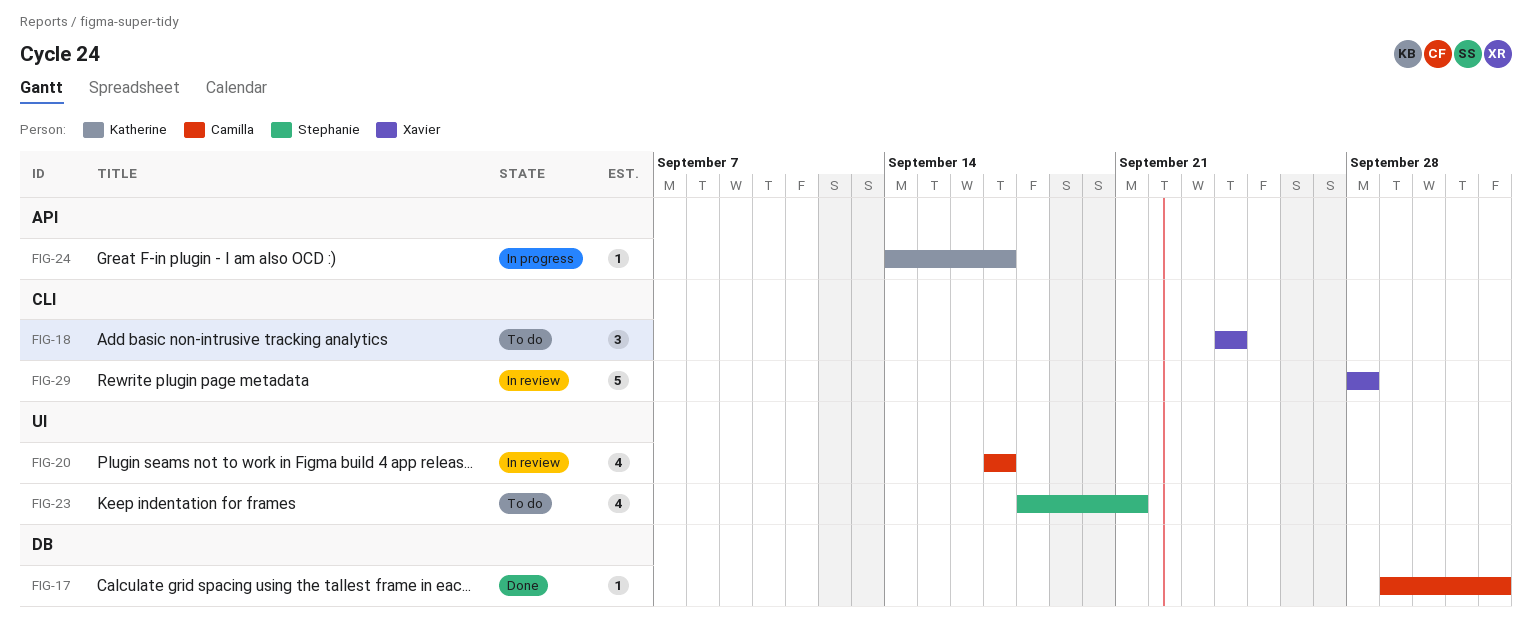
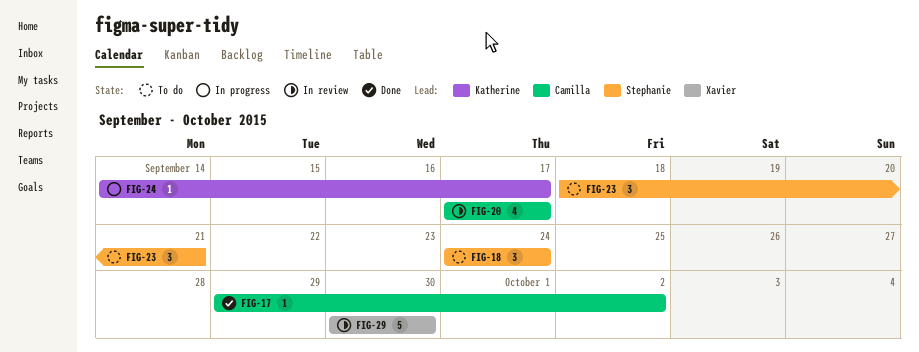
FIG-18, owner: Xavier -> Stephanie
FIG-23, estimate: 4 -> 3
FIG-29, start: Sep 28 -> Sep 30
FIG-29, due: Sep 28 -> Sep 30

